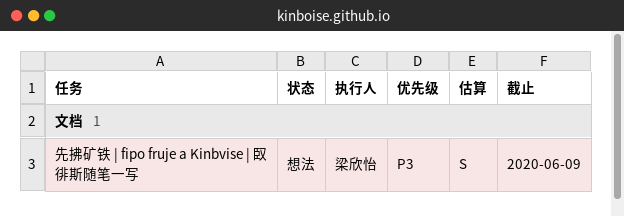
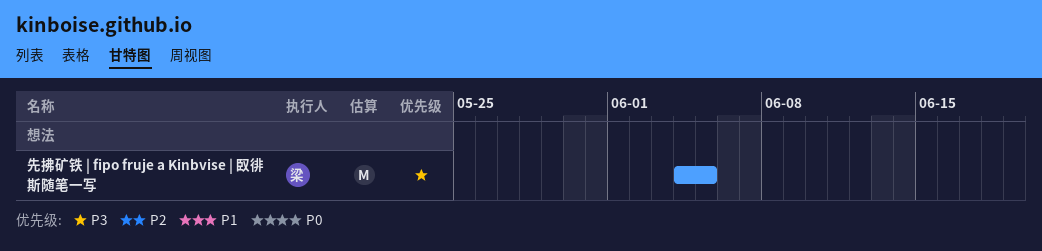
先拂矿铁 | fipo fruje a Kinbvise | 臤徘斯随笔一写, estimate: S -> M
先拂矿铁 | fipo fruje a Kinbvise | 臤徘斯随笔一写, due: Jun 9 -> Jun 5

